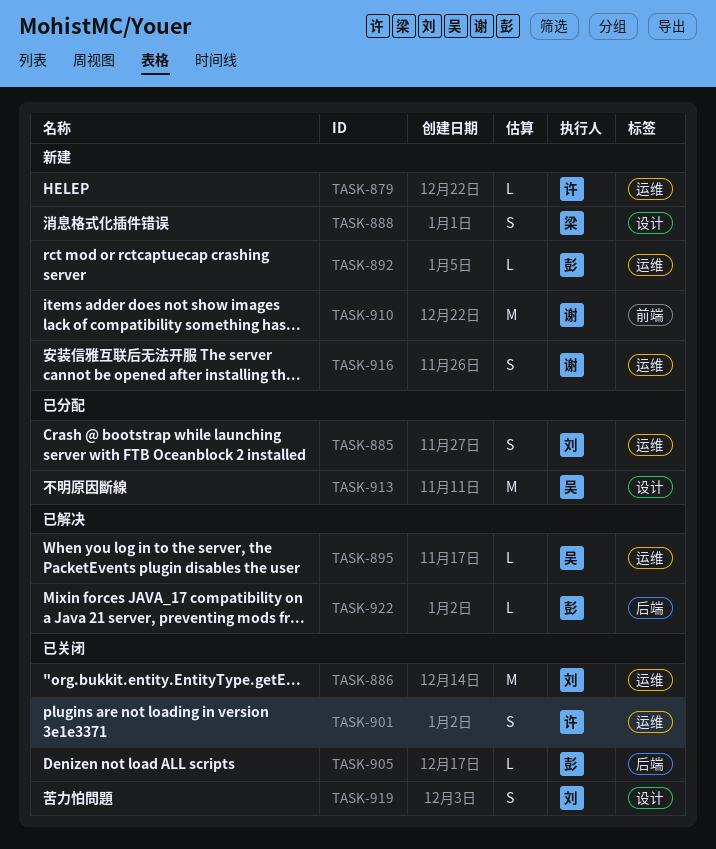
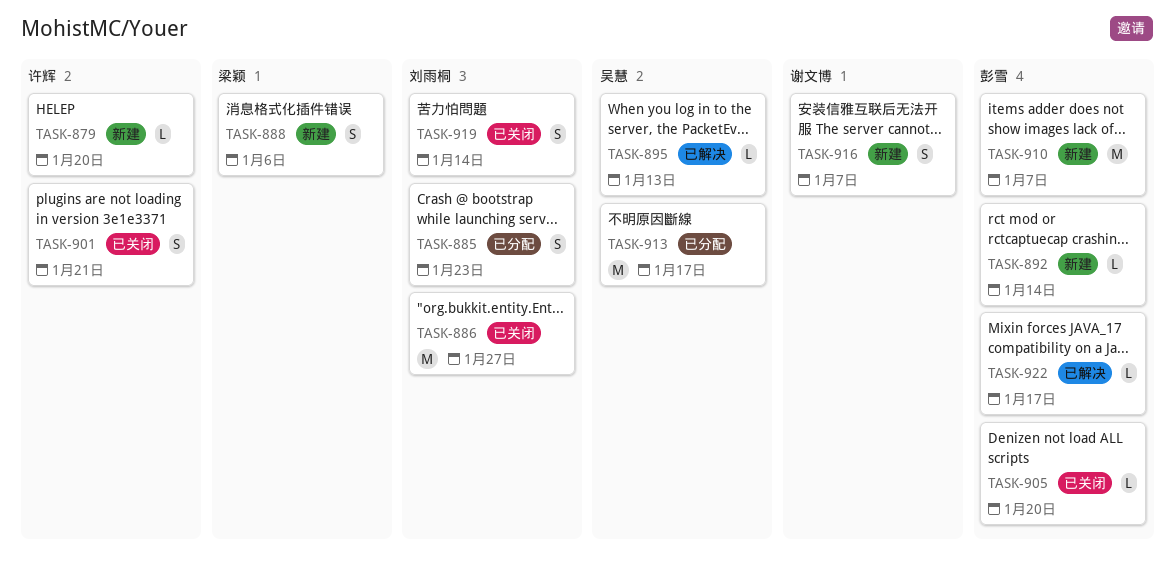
TASK-910, owner: 谢文博 -> 彭雪

